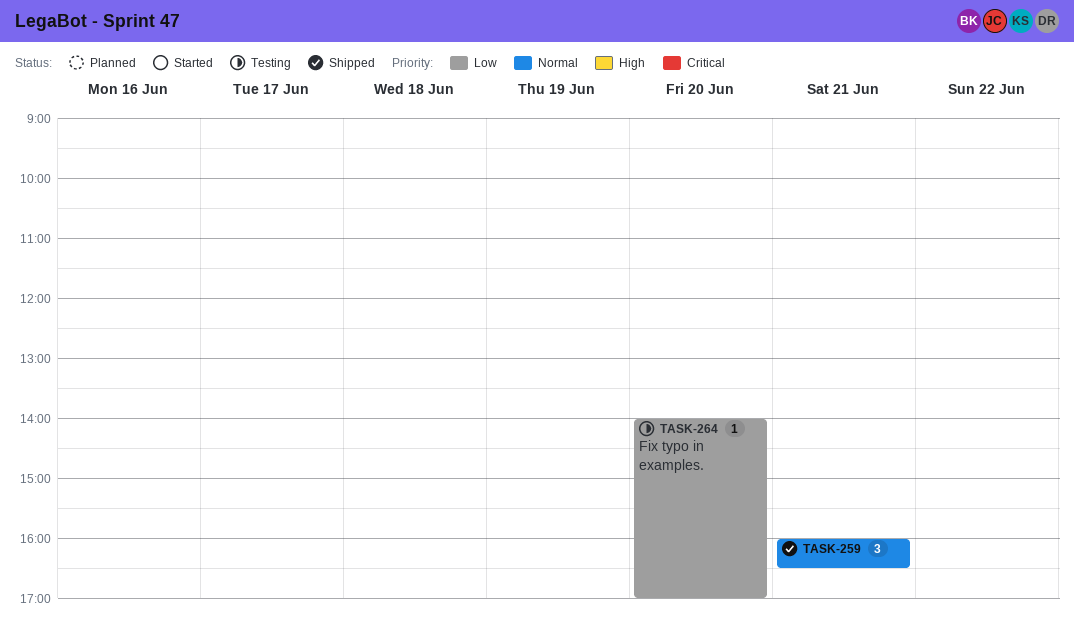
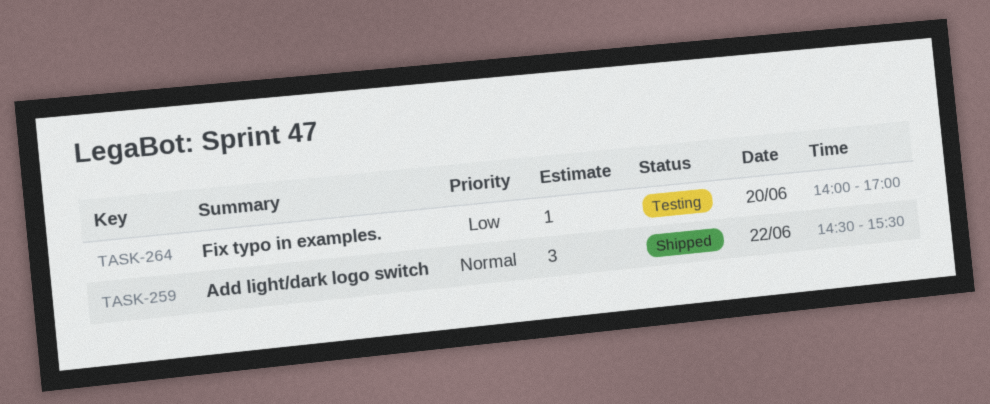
TASK-259, day: Jun 21 -> Jun 22
TASK-259, begins: 16:00 -> 14:30
TASK-259, ends: 16:30 -> 15:30

